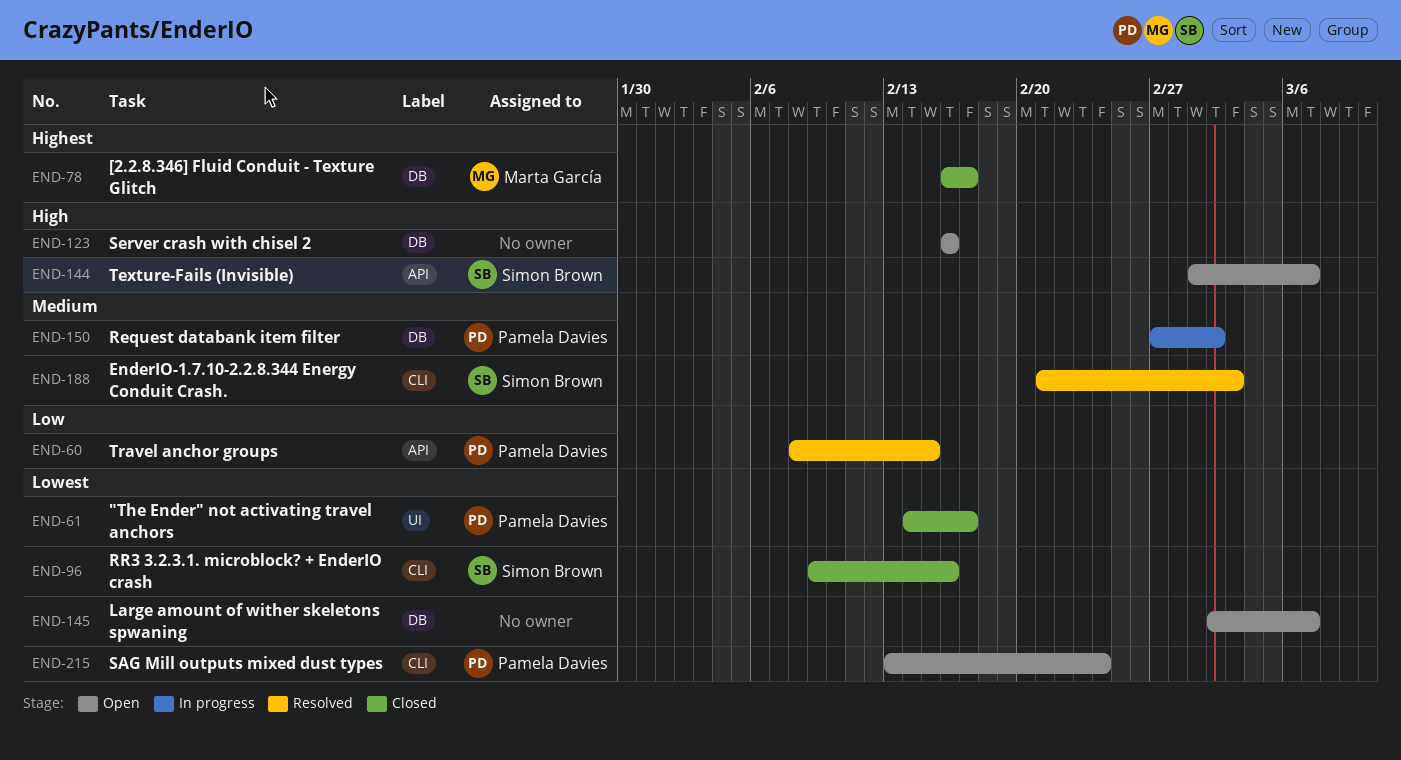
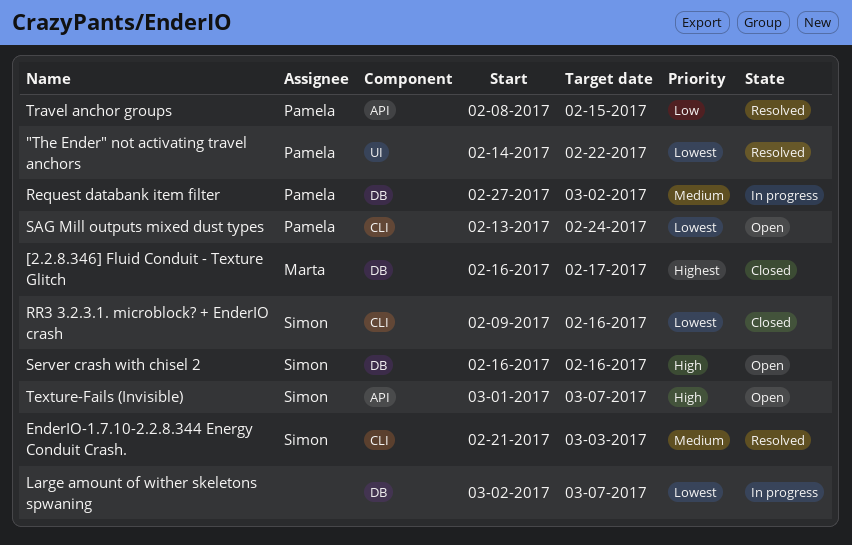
"The Ender" not activating travel anchors, status: Closed -> Resolved
"The Ender" not activating travel anchors, due: Feb 17 -> Feb 22
Large amount of wither skeletons spwaning, status: Open -> In progress
Server crash with chisel 2, owner: none -> Simon Brown

